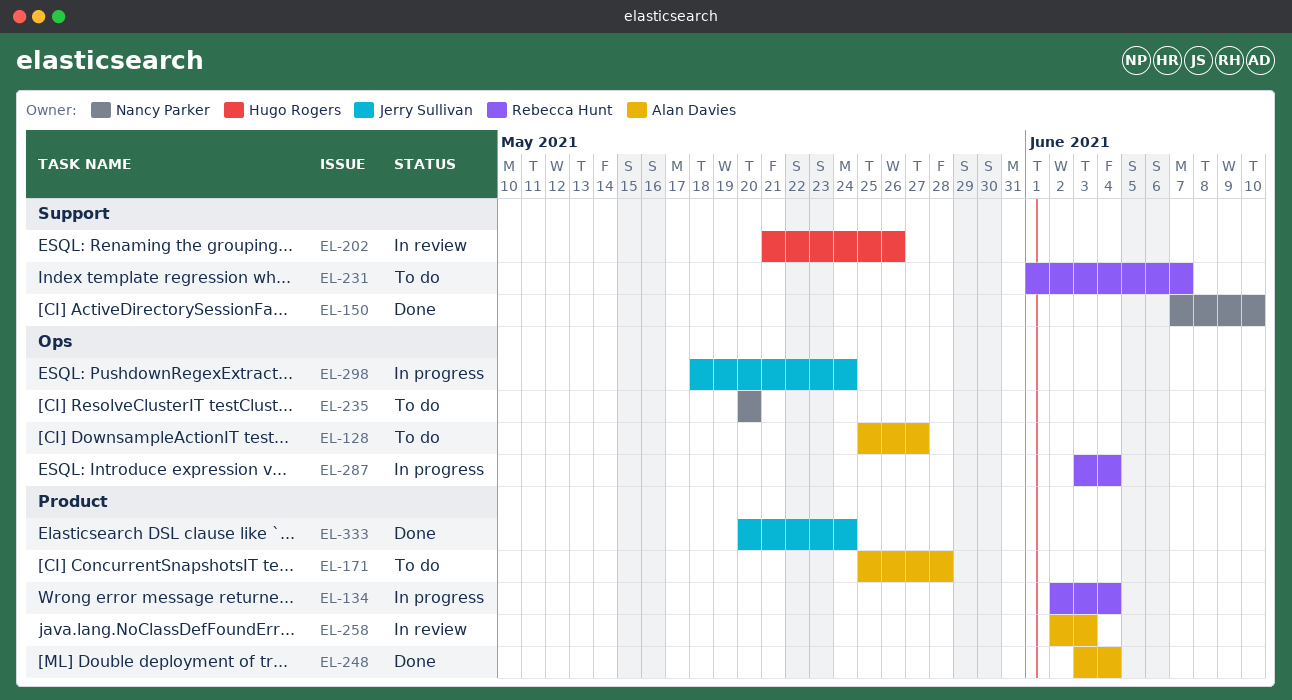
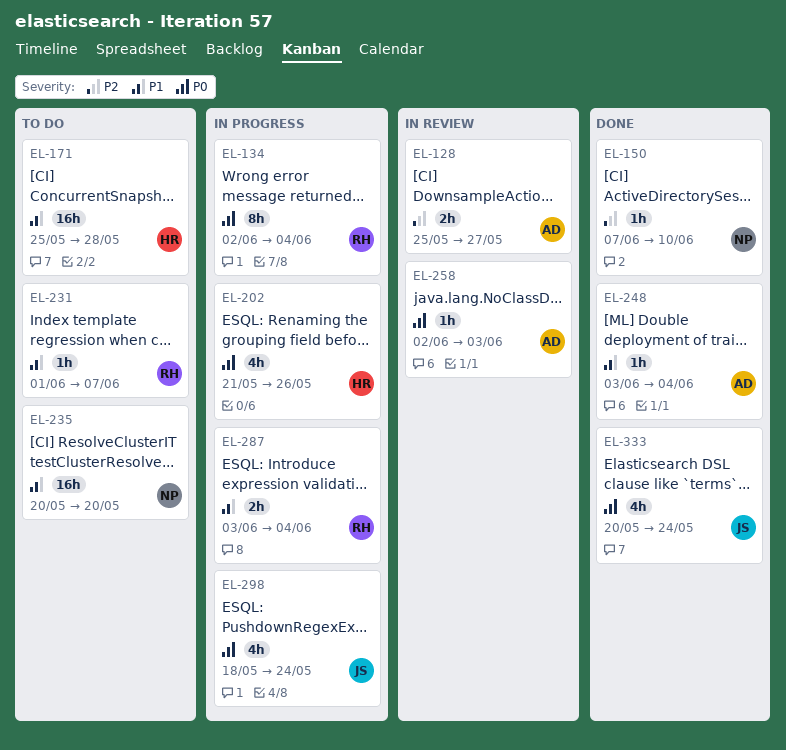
EL-128, status: To do -> In review
EL-171, owner: Alan Davies -> Hugo Rogers
EL-202, status: In review -> In progress

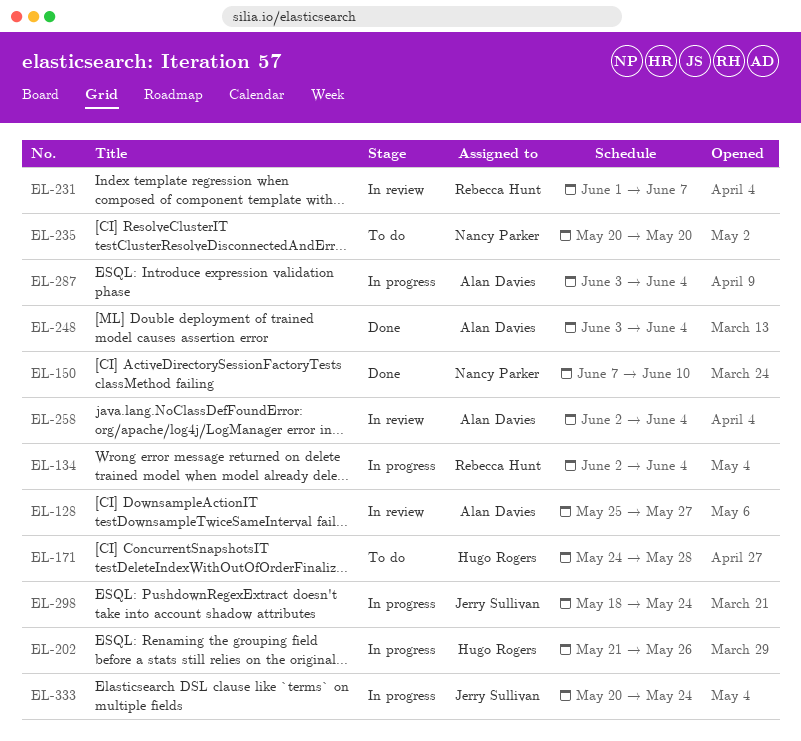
EL-171, start: May 25 -> May 24
EL-231, status: To do -> In review
EL-258, due: Jun 3 -> Jun 4
EL-287, owner: Rebecca Hunt -> Alan Davies
EL-333, status: Done -> In progress

